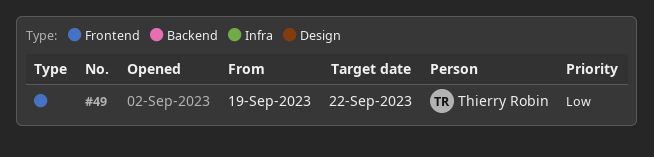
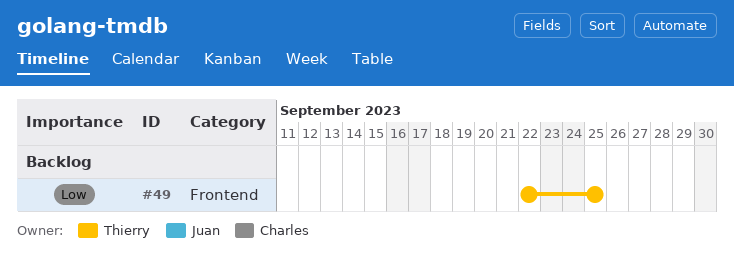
#49, start: Sep 19 -> Sep 22
#49, due: Sep 22 -> Sep 25

